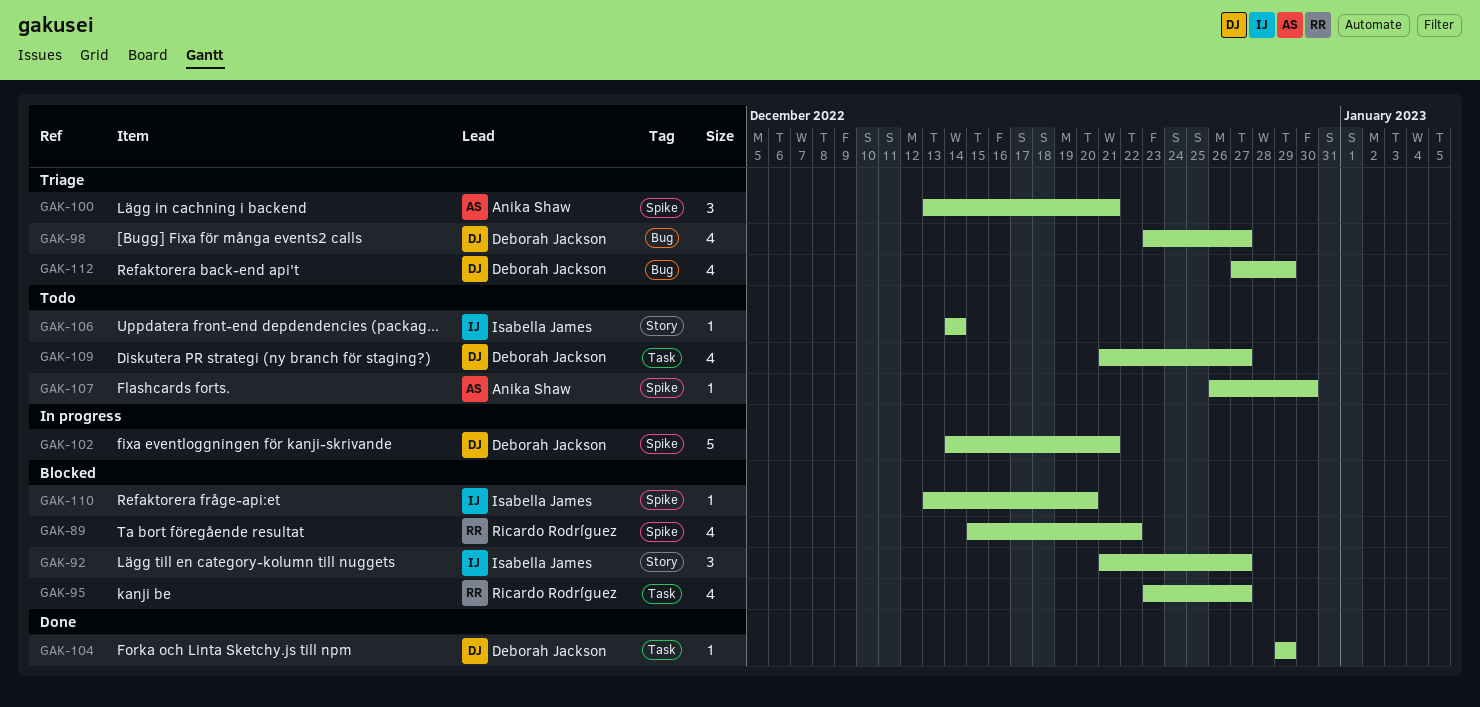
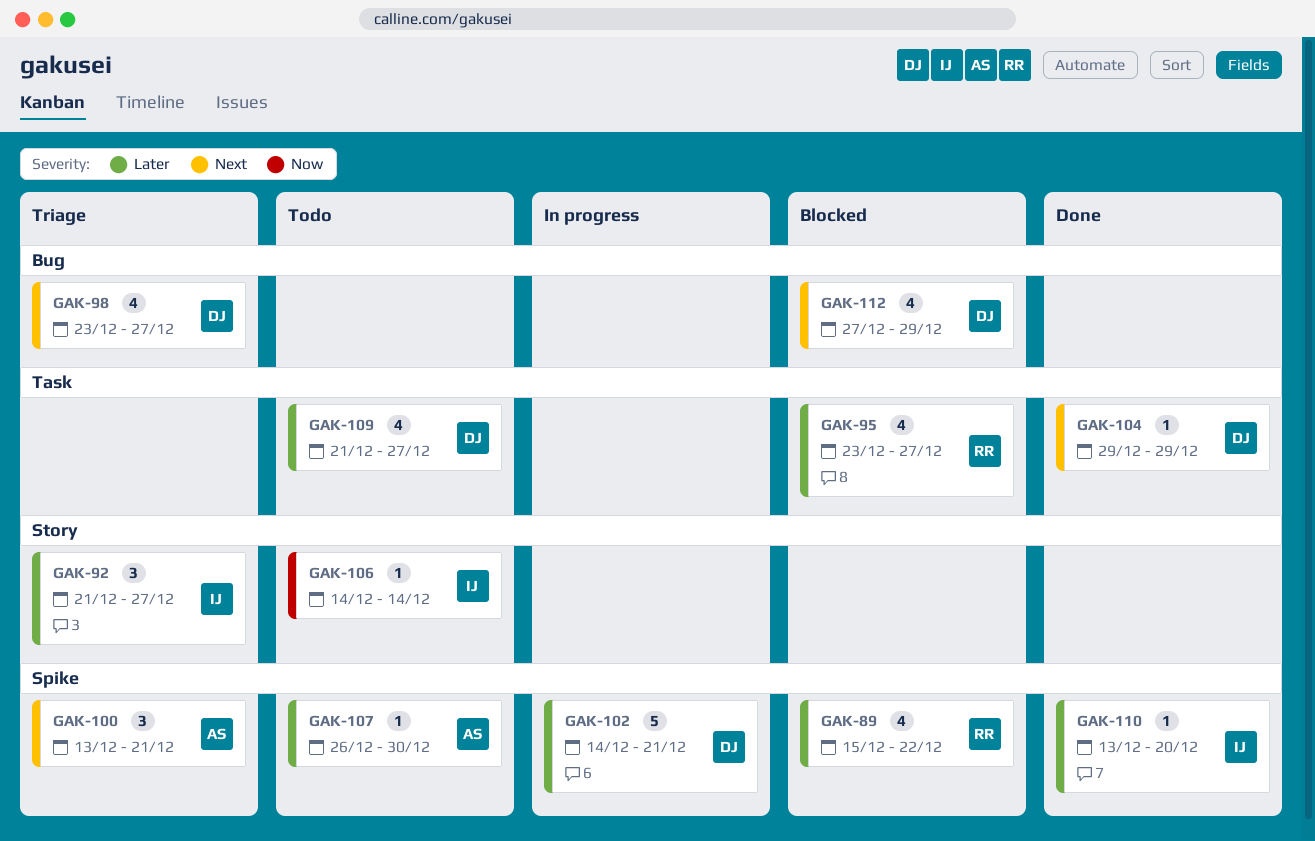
GAK-92, status: Blocked -> Triage
GAK-110, status: Blocked -> Done
GAK-112, status: Triage -> Blocked

